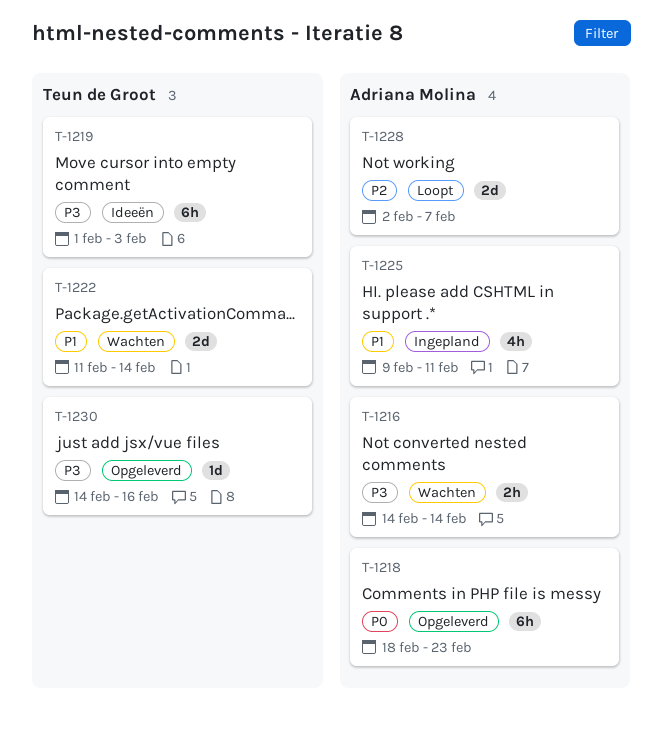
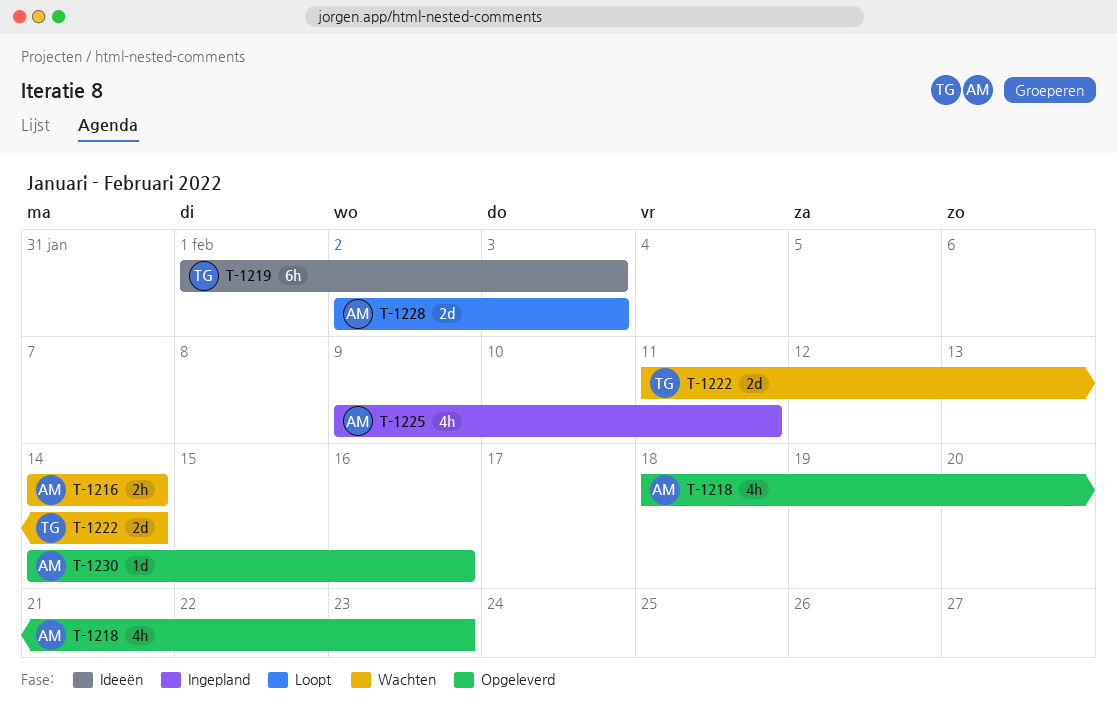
T-1218, estimate: 6h -> 4h
T-1228, due: Feb 7 -> Feb 3
T-1230, owner: Teun de Groot -> Adriana Molina

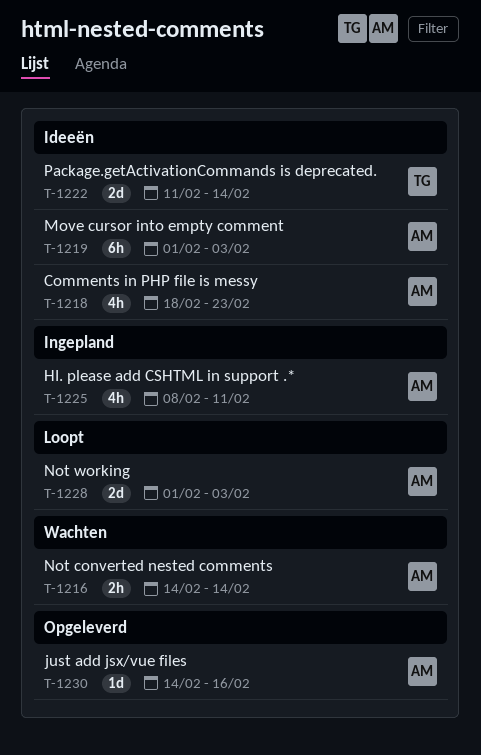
T-1218, status: Opgeleverd -> Ideeën
T-1219, owner: TG -> AM
T-1222, status: Wachten -> Ideeën
T-1225, start: Feb 9 -> Feb 8
T-1228, start: Feb 2 -> Feb 1

